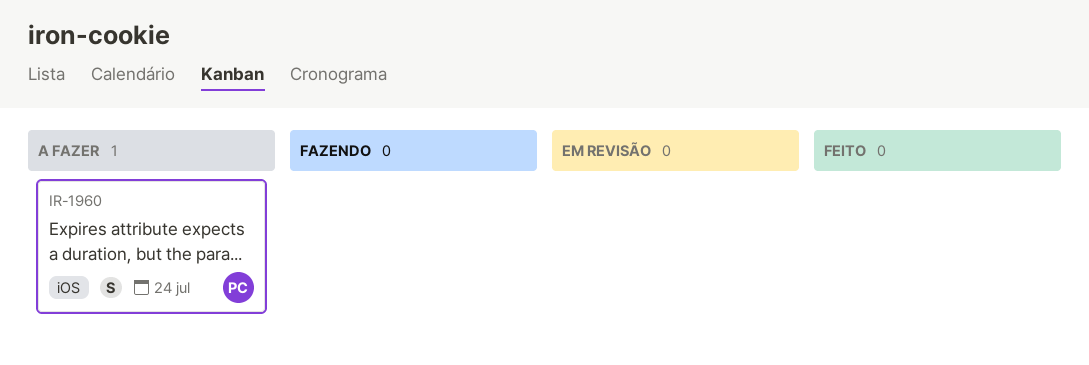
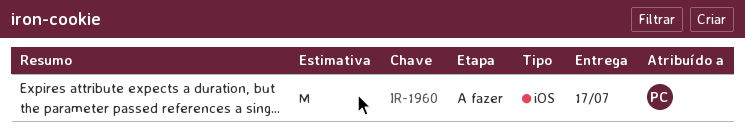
IR-1960, estimate: S -> M
IR-1960, due: Jul 24 -> Jul 17

